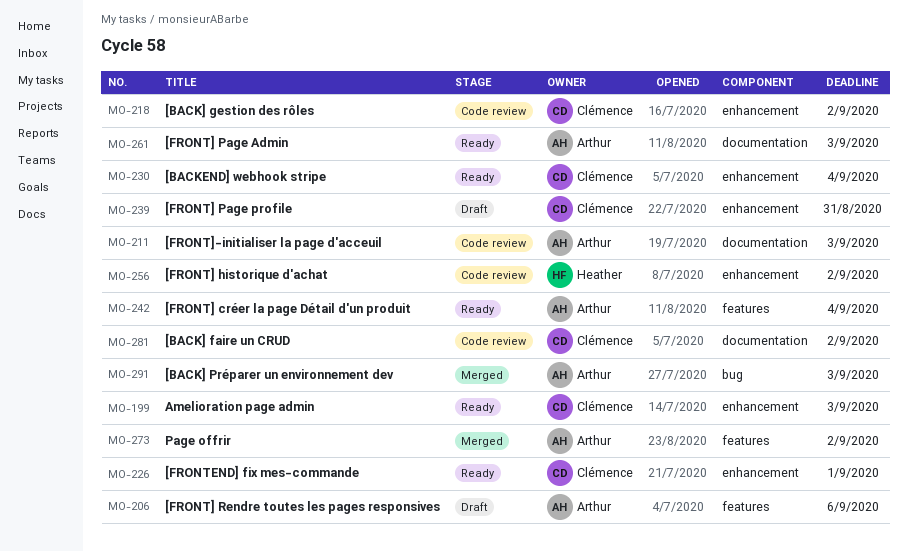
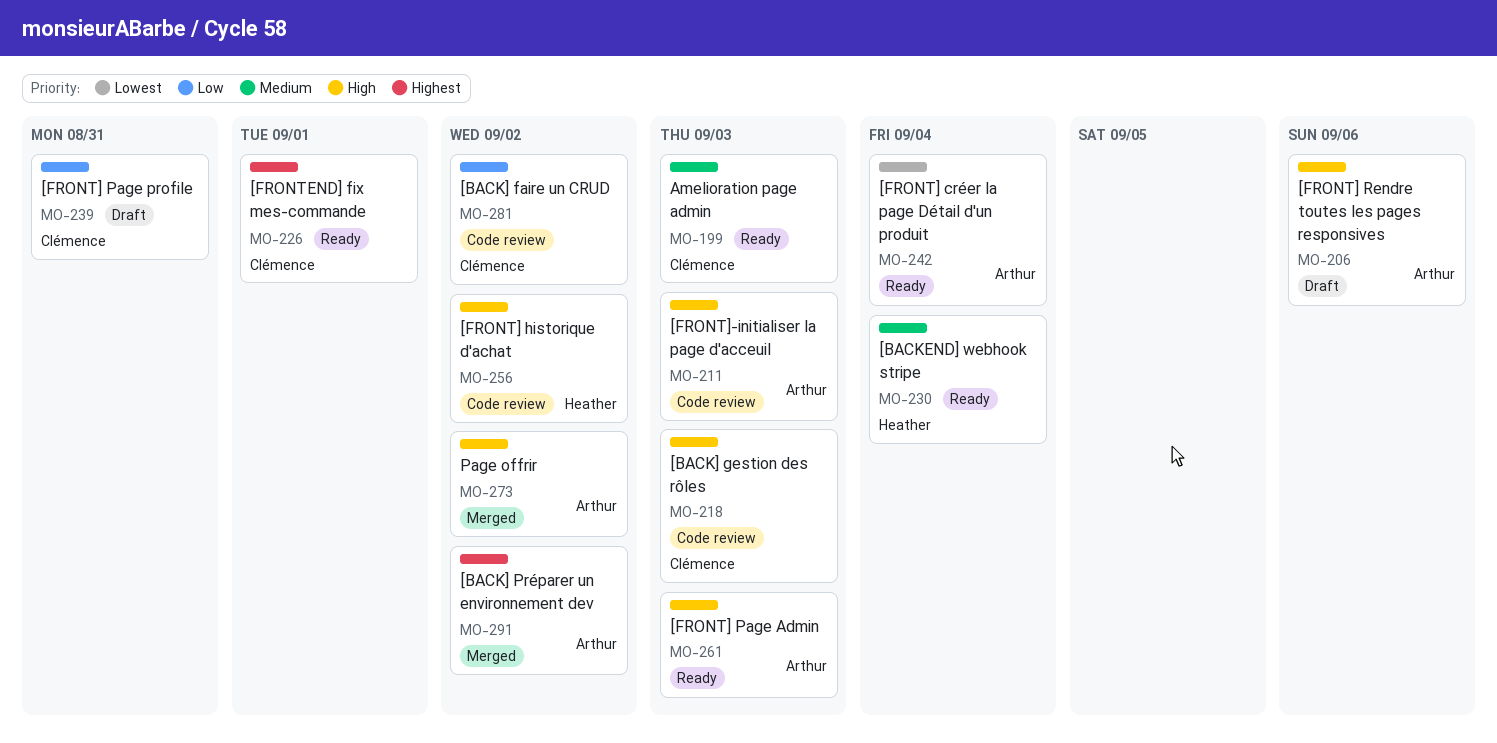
MO-218, due: Sep 2 -> Sep 3
MO-230, owner: Clémence -> Heather
MO-291, due: Sep 3 -> Sep 2

